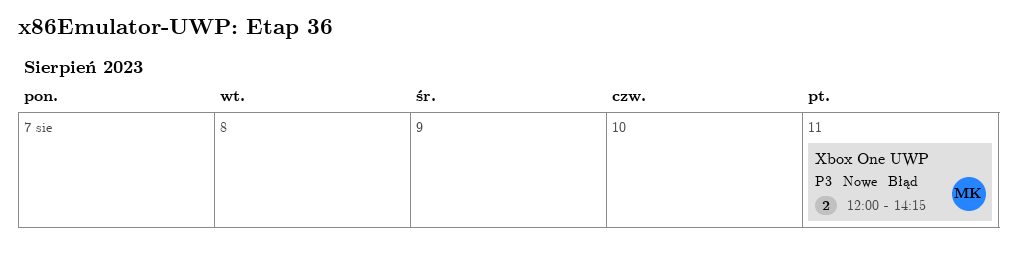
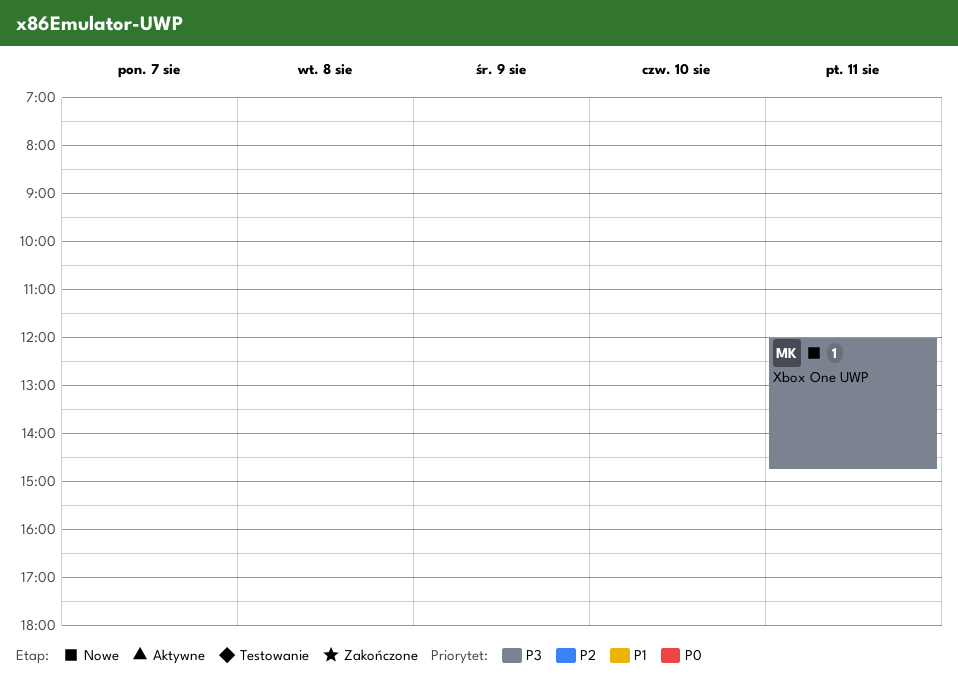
Xbox One UWP, estimate: 2 -> 1
Xbox One UWP, ends: 14:15 -> 14:45

